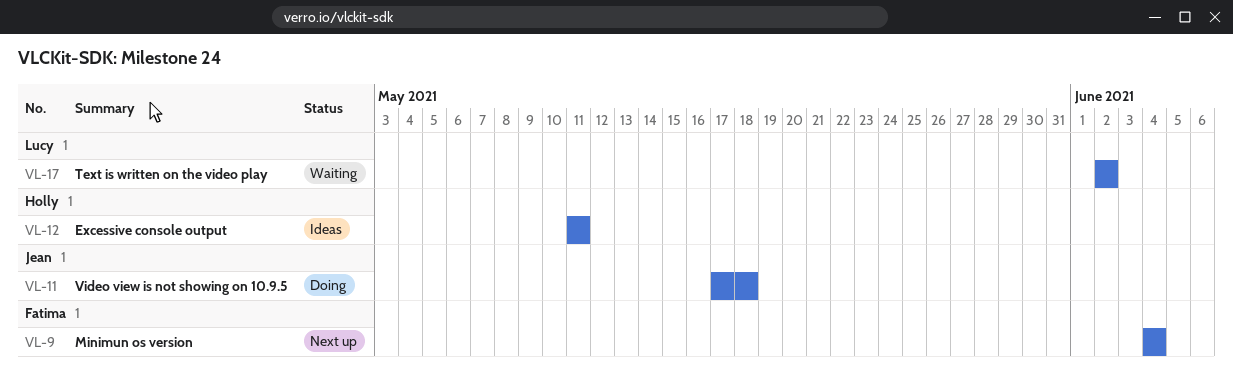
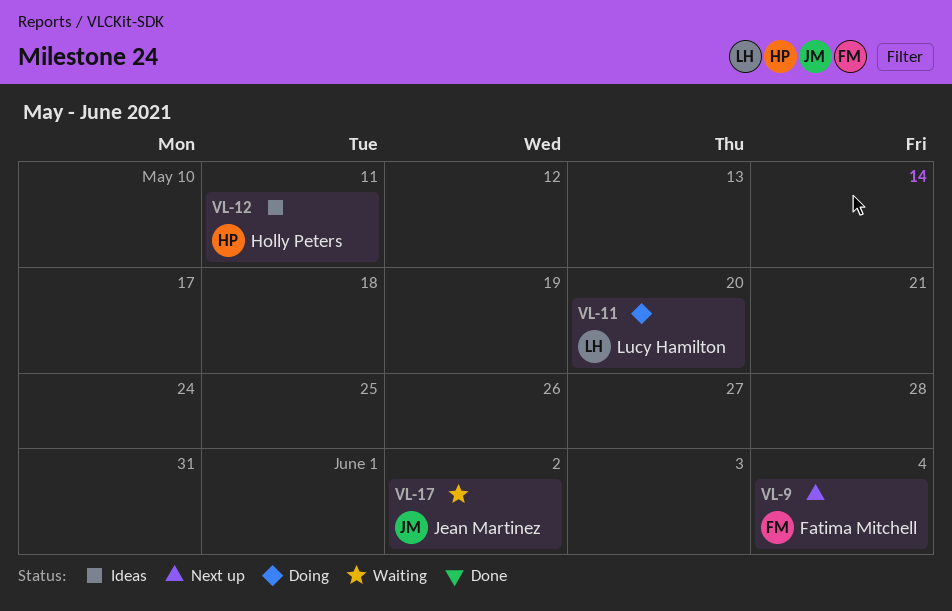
VL-11, owner: Jean Martinez -> Lucy Hamilton
VL-11, due: May 18 -> May 20
VL-17, owner: Lucy Hamilton -> Jean Martinez

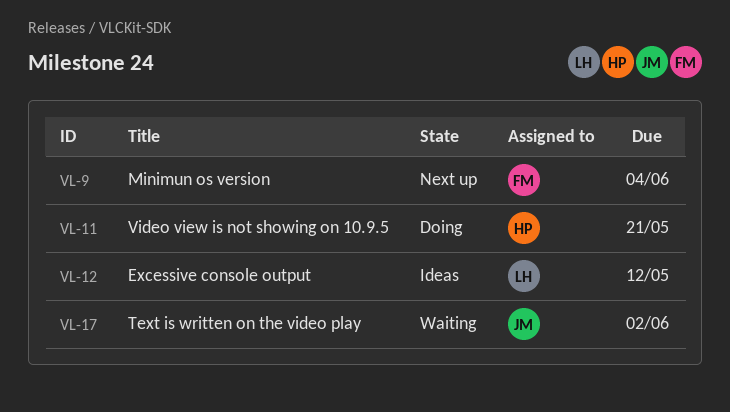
VL-11, owner: Lucy Hamilton -> Holly Peters
VL-11, due: May 20 -> May 21
VL-12, owner: Holly Peters -> Lucy Hamilton
VL-12, due: May 11 -> May 12

